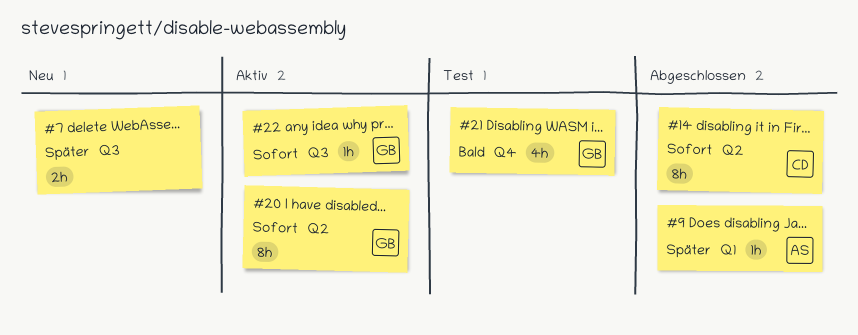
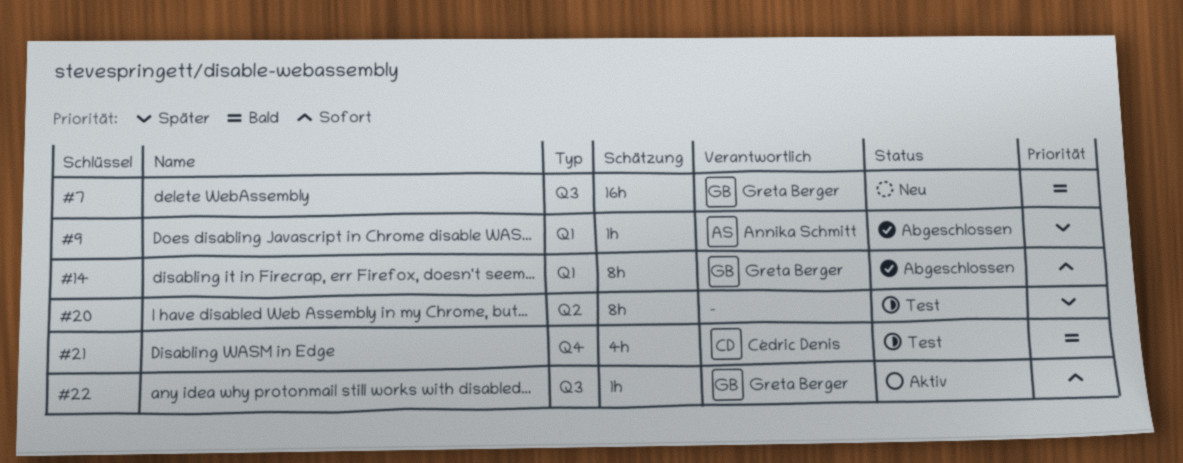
#7, owner: none -> Greta Berger
#7, priority: Später -> Bald
#7, estimate: 2h -> 16h
#14, owner: Cédric Denis -> Greta Berger
#14, label: Q2 -> Q1
#20, status: Aktiv -> Test
#20, owner: Greta Berger -> none
#20, priority: Sofort -> Später
#21, owner: Greta Berger -> Cédric Denis

